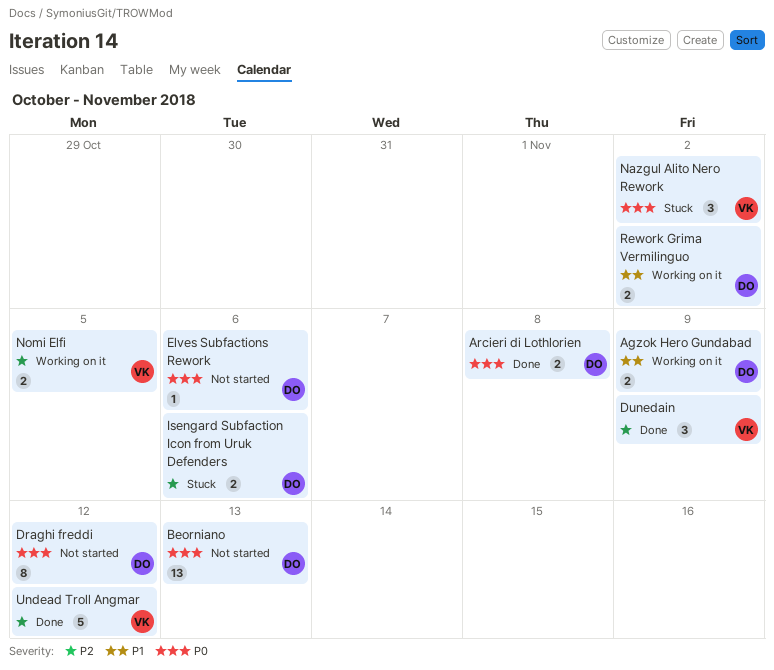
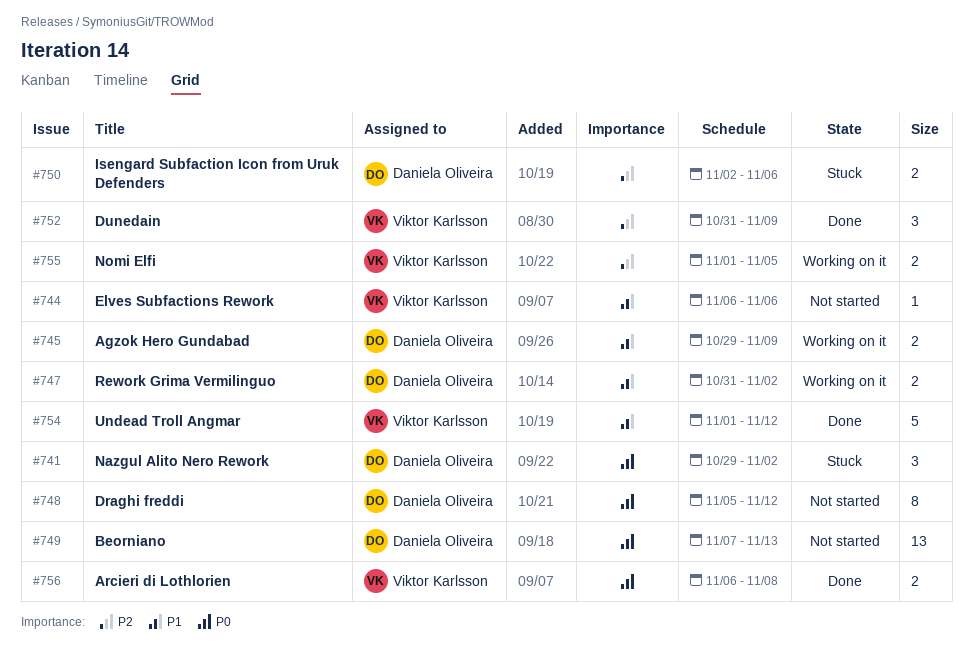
Arcieri di Lothlorien, owner: Daniela Oliveira -> Viktor Karlsson
Elves Subfactions Rework, owner: Daniela Oliveira -> Viktor Karlsson
Elves Subfactions Rework, priority: P0 -> P1
Nazgul Alito Nero Rework, owner: Viktor Karlsson -> Daniela Oliveira
Undead Troll Angmar, priority: P2 -> P1

